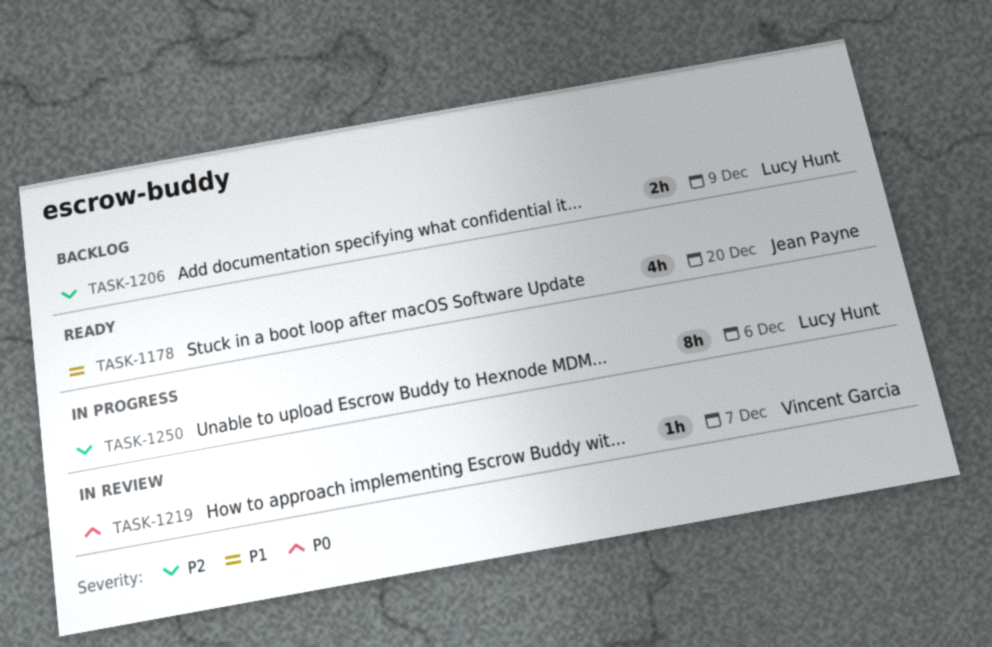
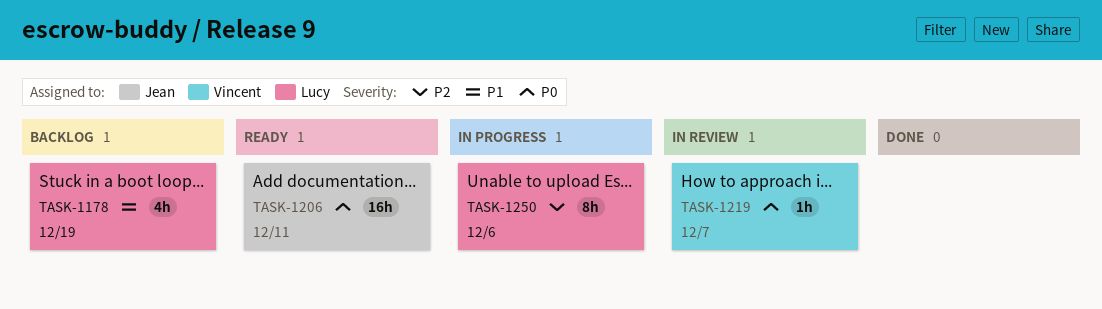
TASK-1178, status: Ready -> Backlog
TASK-1178, owner: Jean Payne -> Lucy Hunt
TASK-1178, due: Dec 20 -> Dec 19
TASK-1206, status: Backlog -> Ready
TASK-1206, owner: Lucy Hunt -> Jean Payne
TASK-1206, priority: P2 -> P0
TASK-1206, estimate: 2h -> 16h
TASK-1206, due: Dec 9 -> Dec 11

